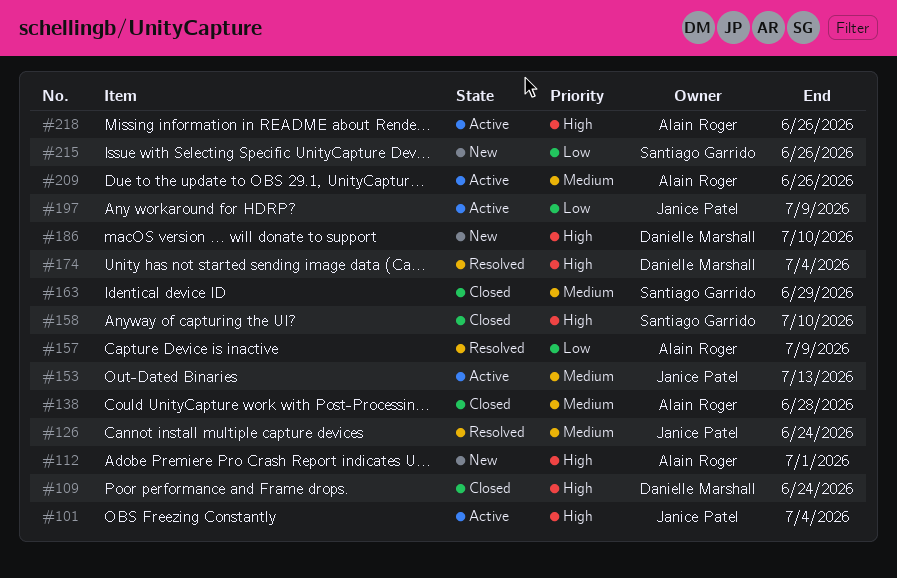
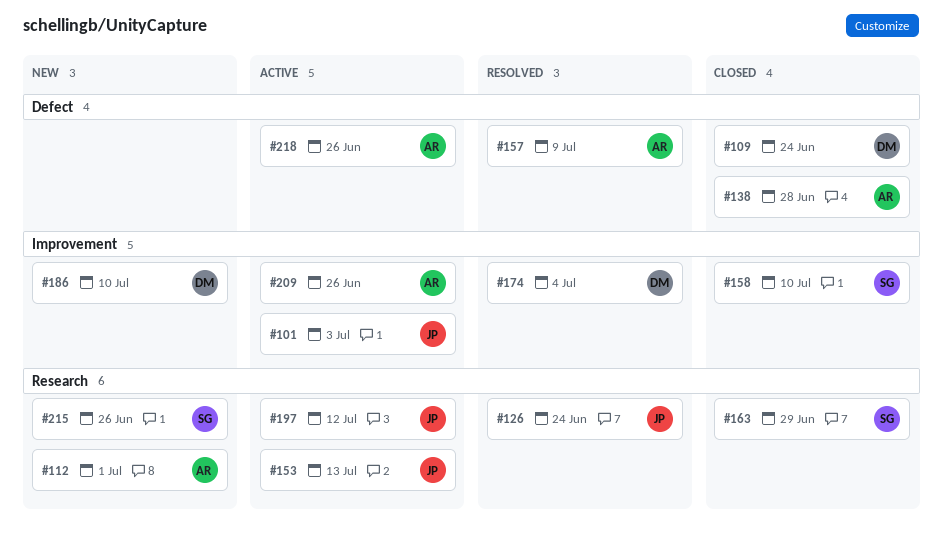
#101, due: Jul 4 -> Jul 3
#197, due: Jul 9 -> Jul 12

